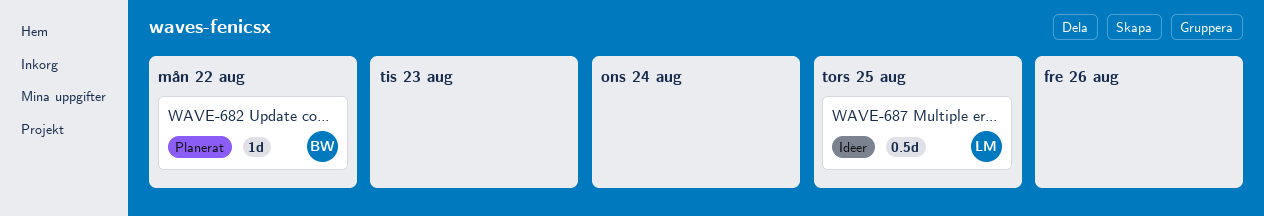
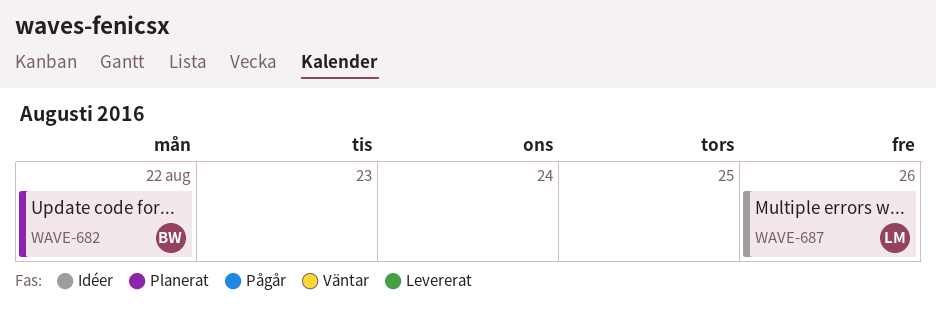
WAVE-687, due: Aug 25 -> Aug 26

